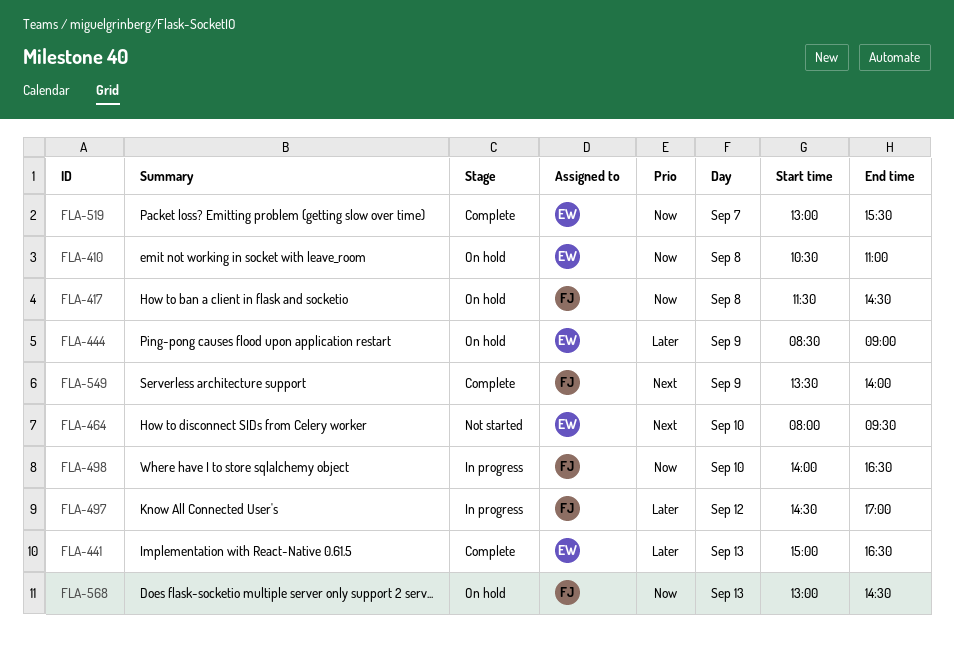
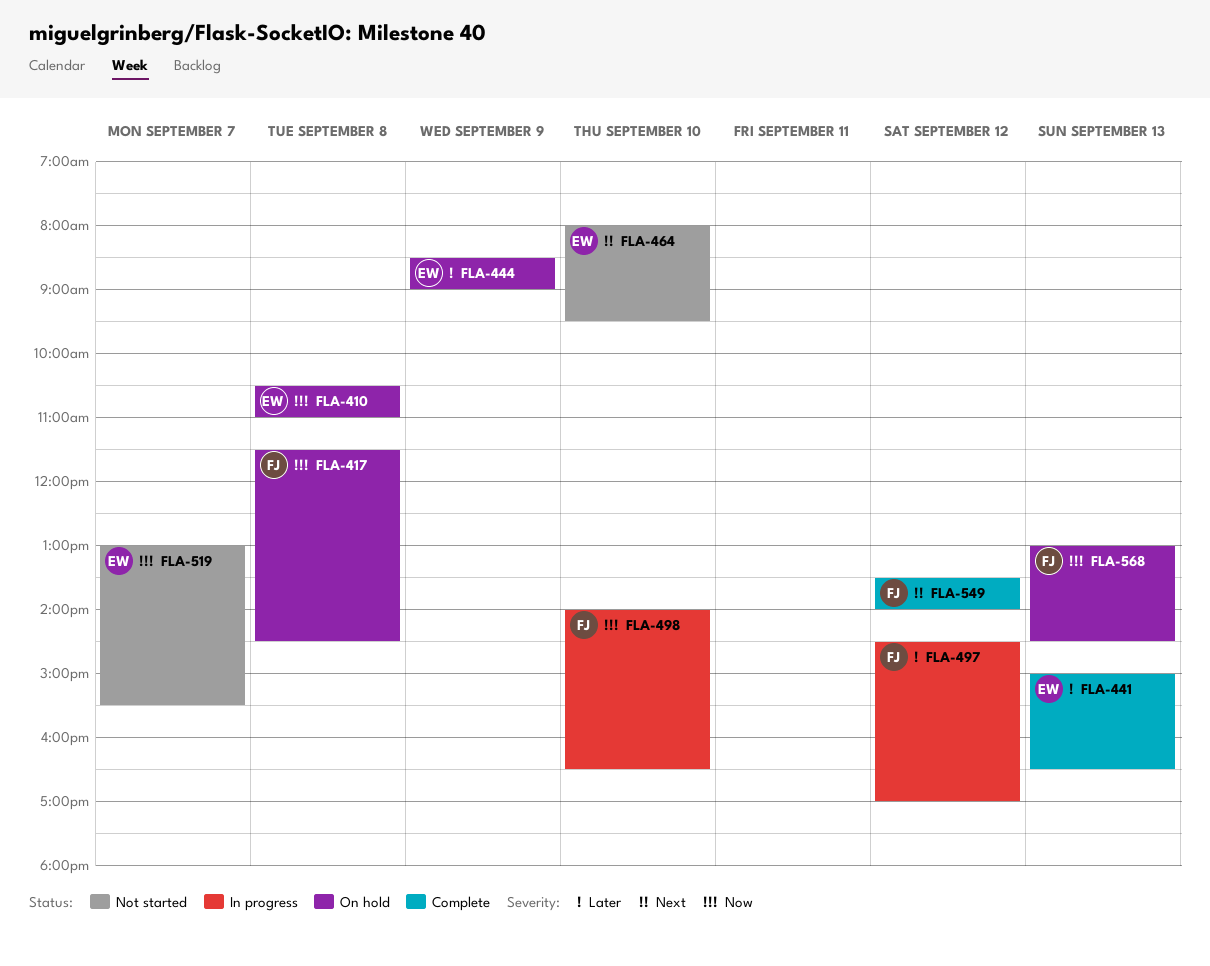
FLA-519, status: Complete -> Not started
FLA-549, day: Sep 9 -> Sep 12

